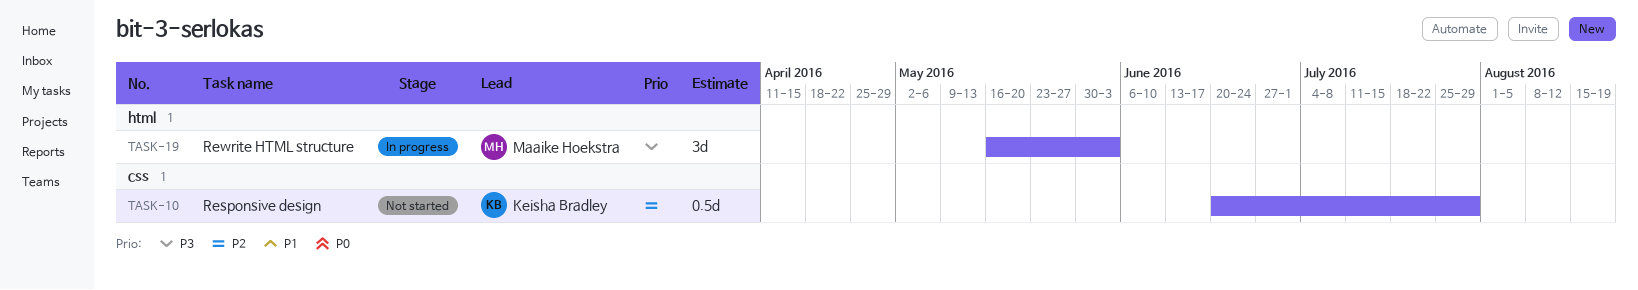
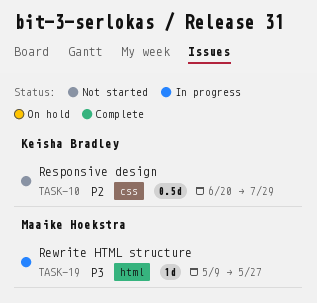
TASK-19, estimate: 3d -> 1d
TASK-19, start: May 16 -> May 9
TASK-19, due: Jun 3 -> May 27

